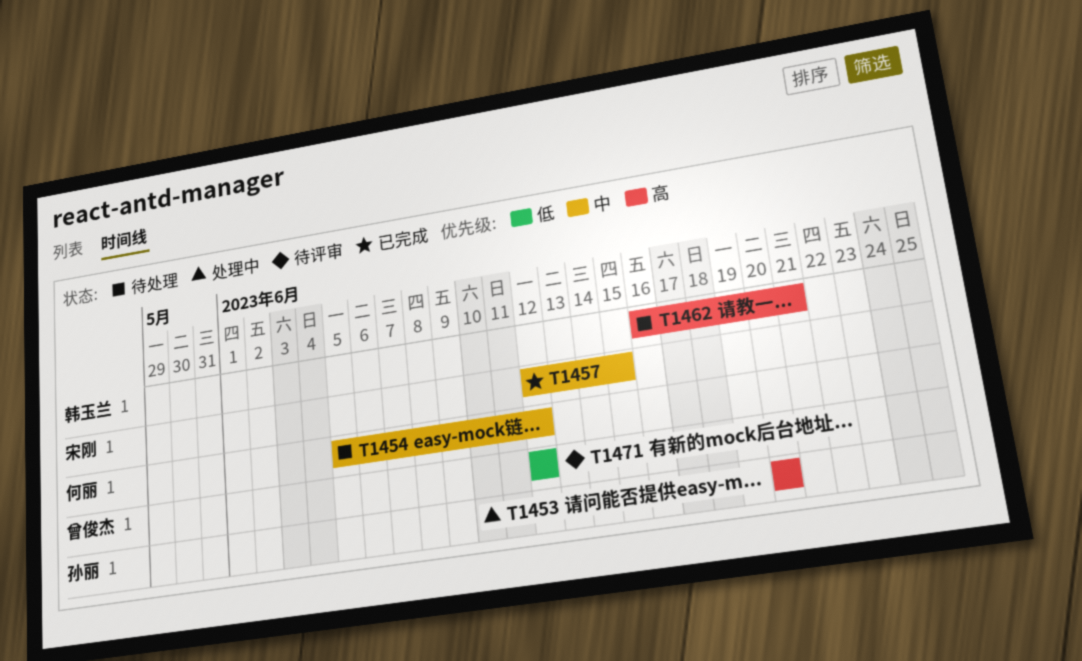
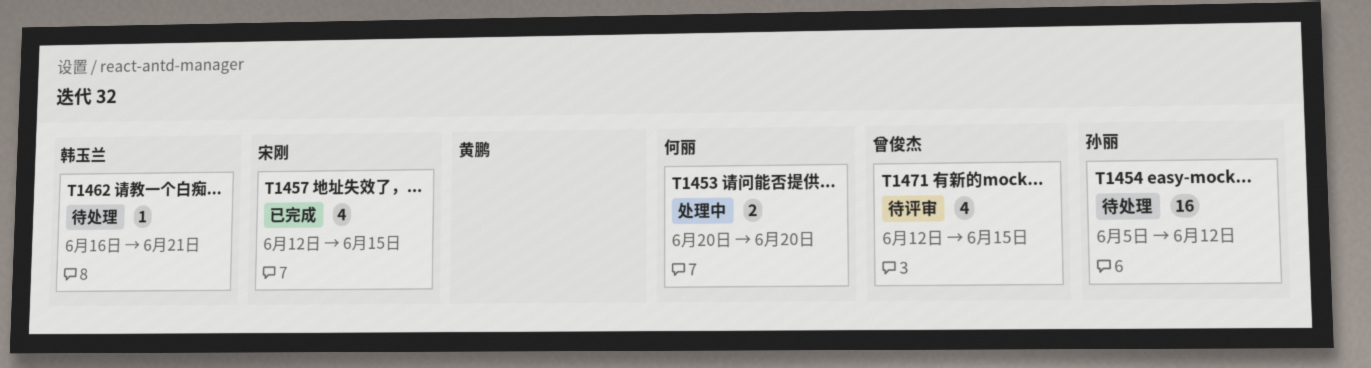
T1453, owner: 孙丽 -> 何丽
T1454, owner: 何丽 -> 孙丽
T1471, due: Jun 12 -> Jun 15

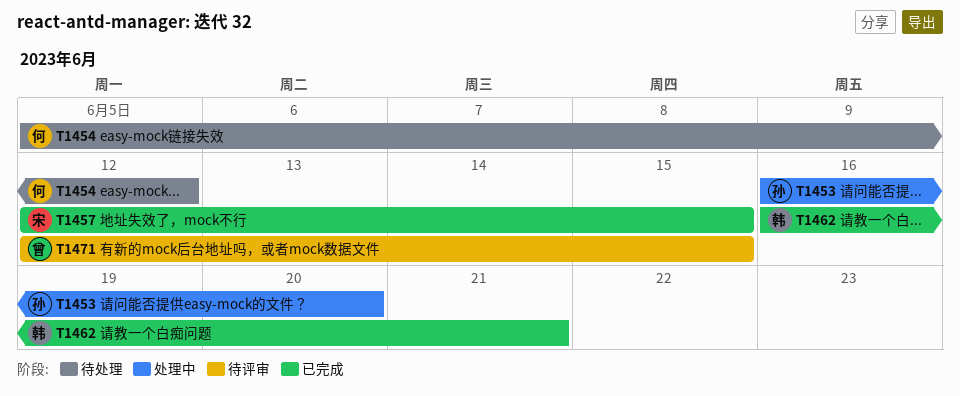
T1453, owner: 何丽 -> 孙丽
T1453, start: Jun 20 -> Jun 16
T1454, owner: 孙丽 -> 何丽
T1462, status: 待处理 -> 已完成

